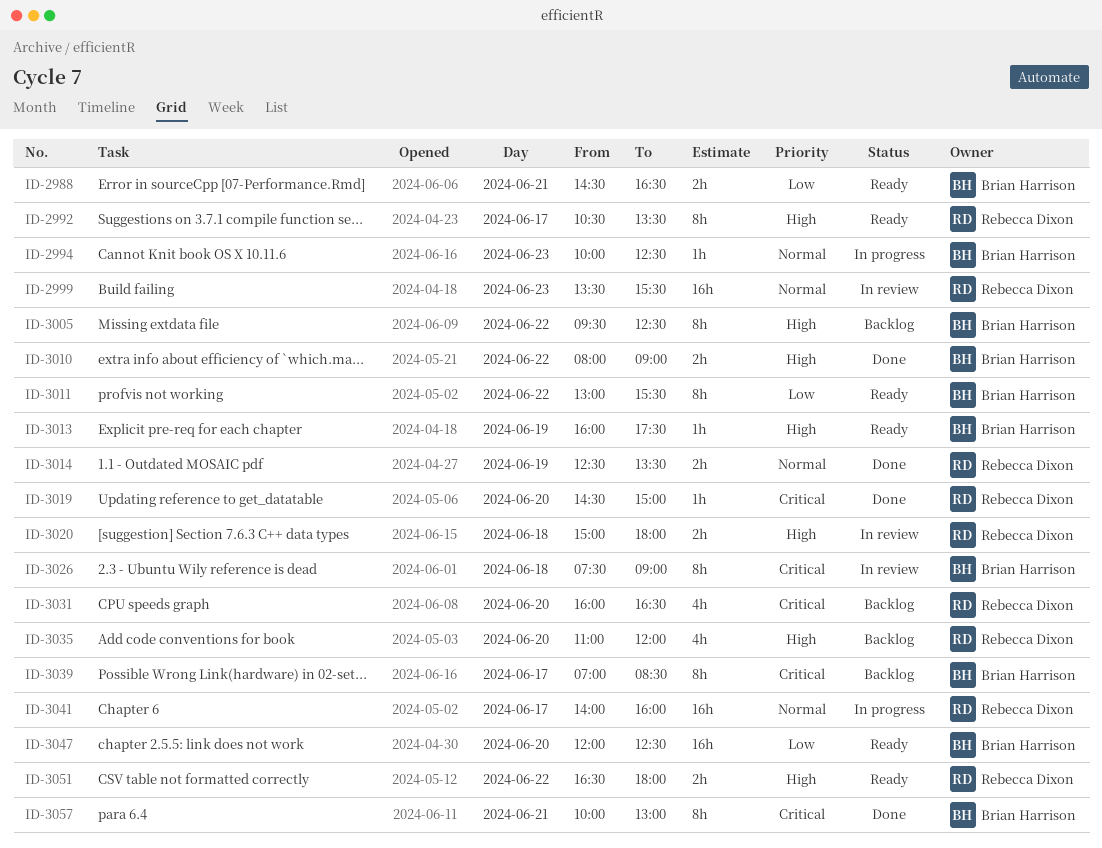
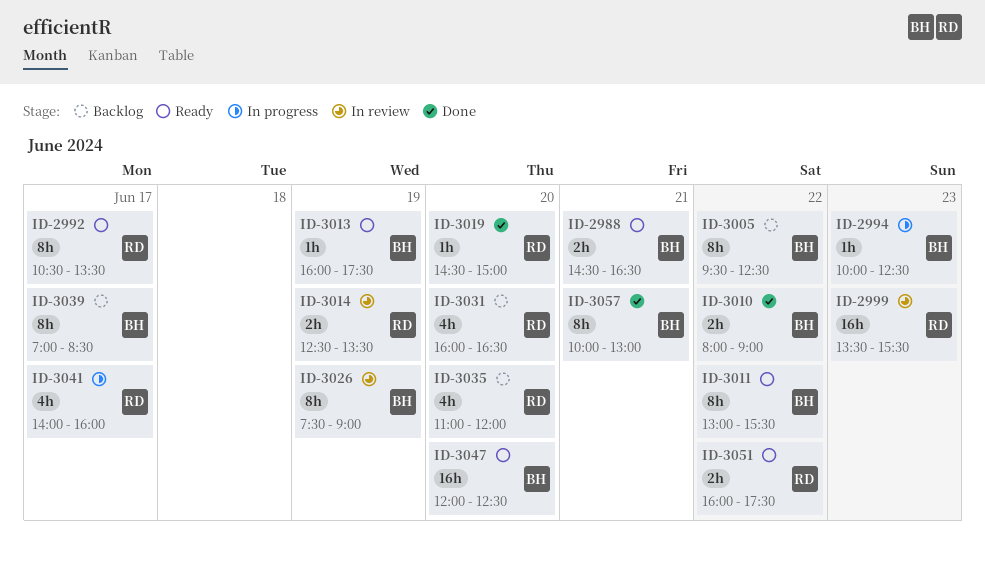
ID-3014, status: Done -> In review
ID-3020: present -> none
ID-3026, day: Jun 18 -> Jun 19
ID-3041, estimate: 16h -> 4h
ID-3051, begins: 16:30 -> 16:00
ID-3051, ends: 18:00 -> 17:30

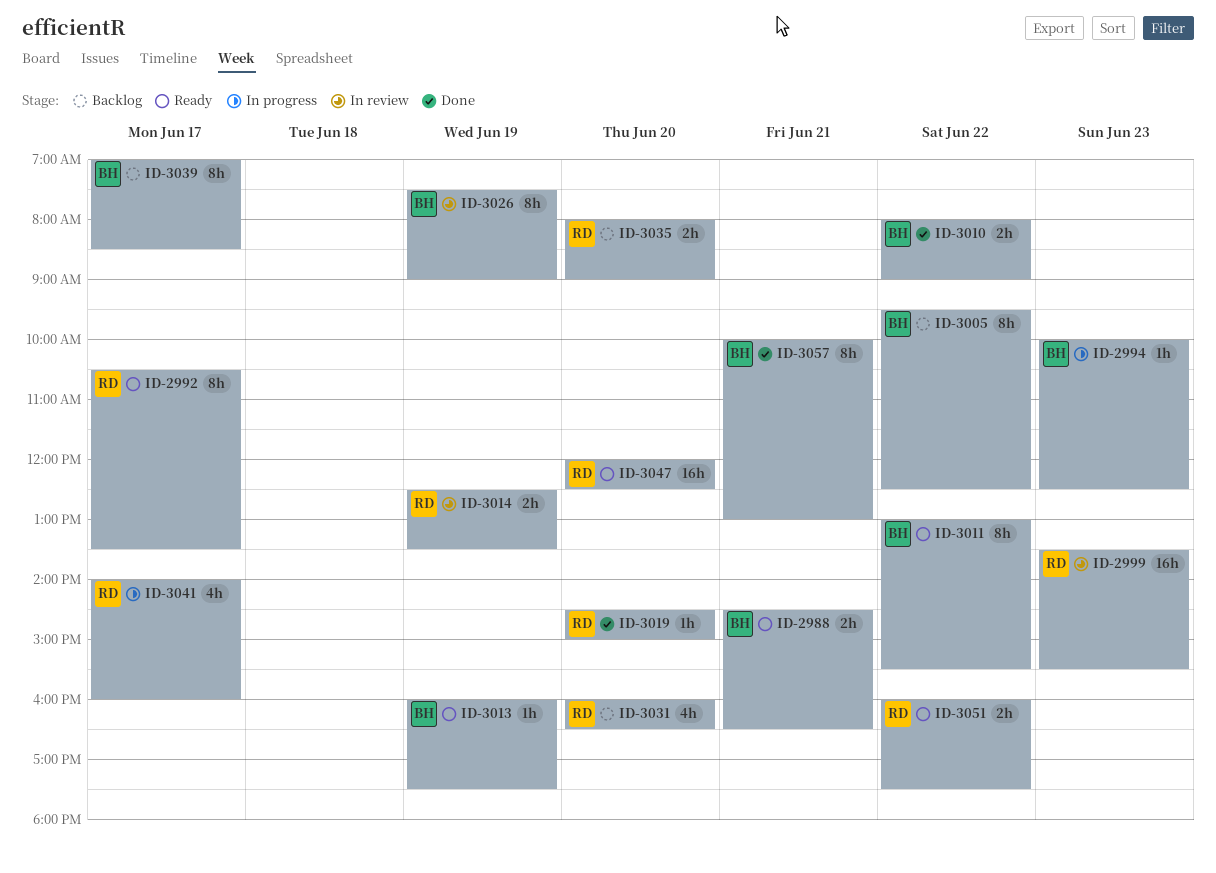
ID-3035, estimate: 4h -> 2h
ID-3035, begins: 11:00 -> 08:00
ID-3035, ends: 12:00 -> 09:00
ID-3047, owner: BH -> RD

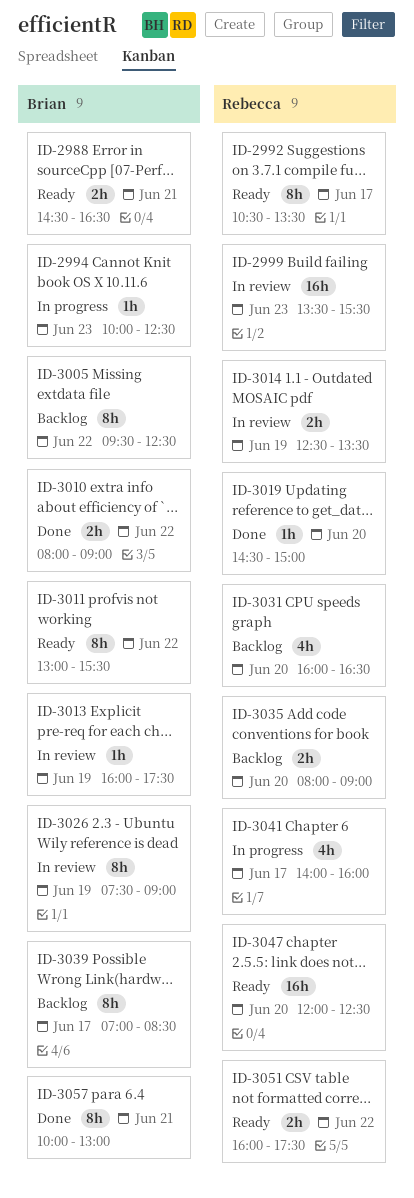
ID-3013, status: Ready -> In review

